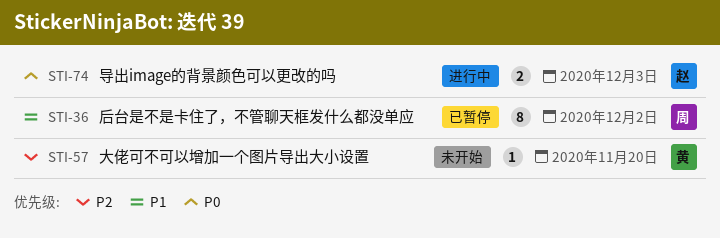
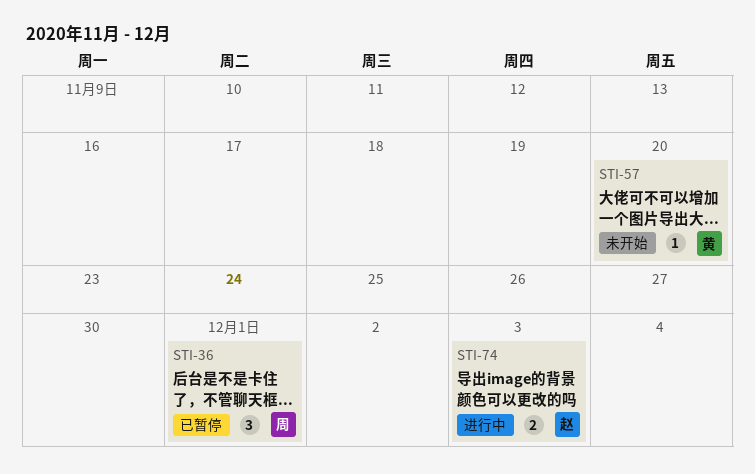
STI-36, estimate: 8 -> 3
STI-36, due: Dec 2 -> Dec 1

